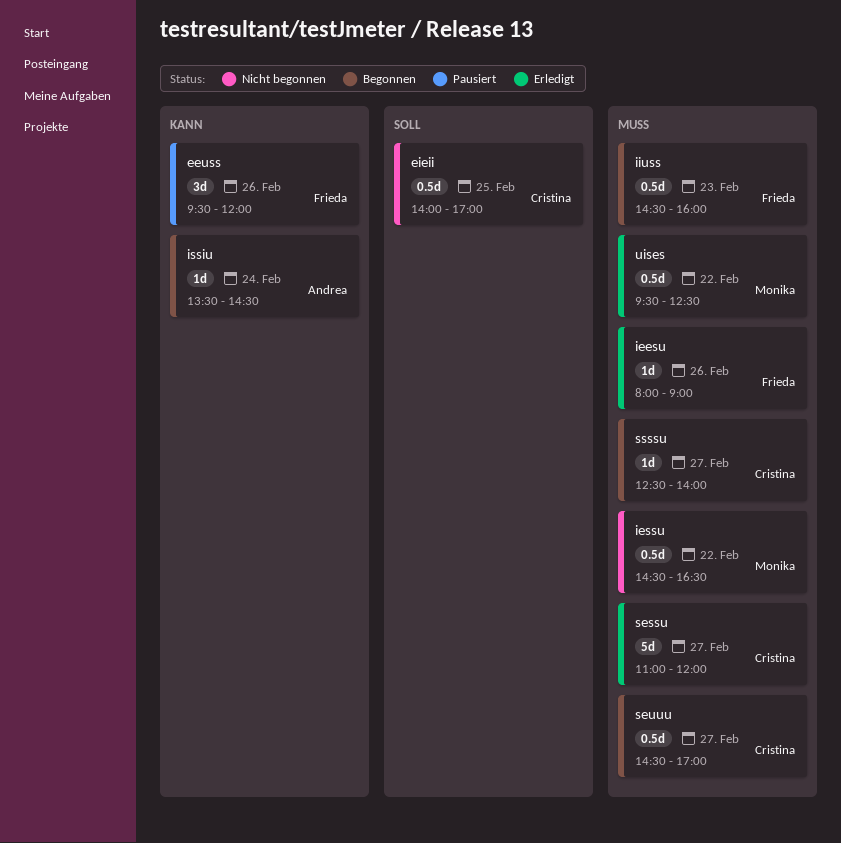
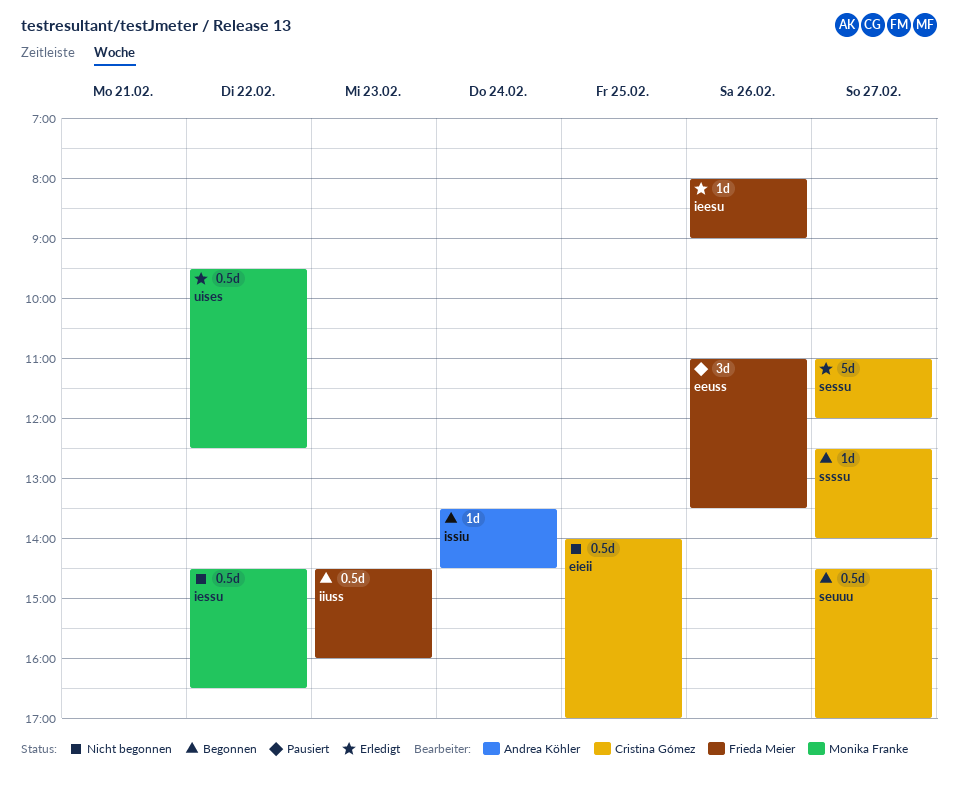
eeuss, begins: 09:30 -> 11:00
eeuss, ends: 12:00 -> 13:30

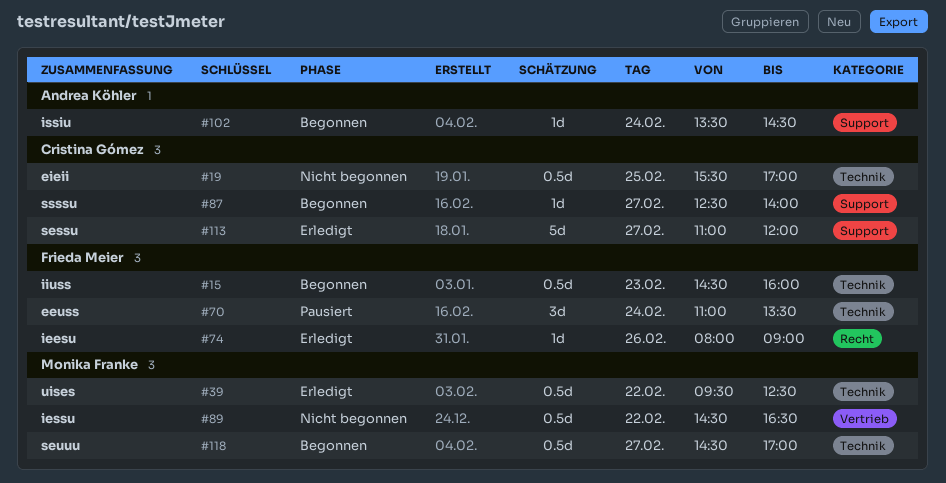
eeuss, day: Feb 26 -> Feb 24
eieii, begins: 14:00 -> 15:30
seuuu, owner: Cristina Gómez -> Monika Franke

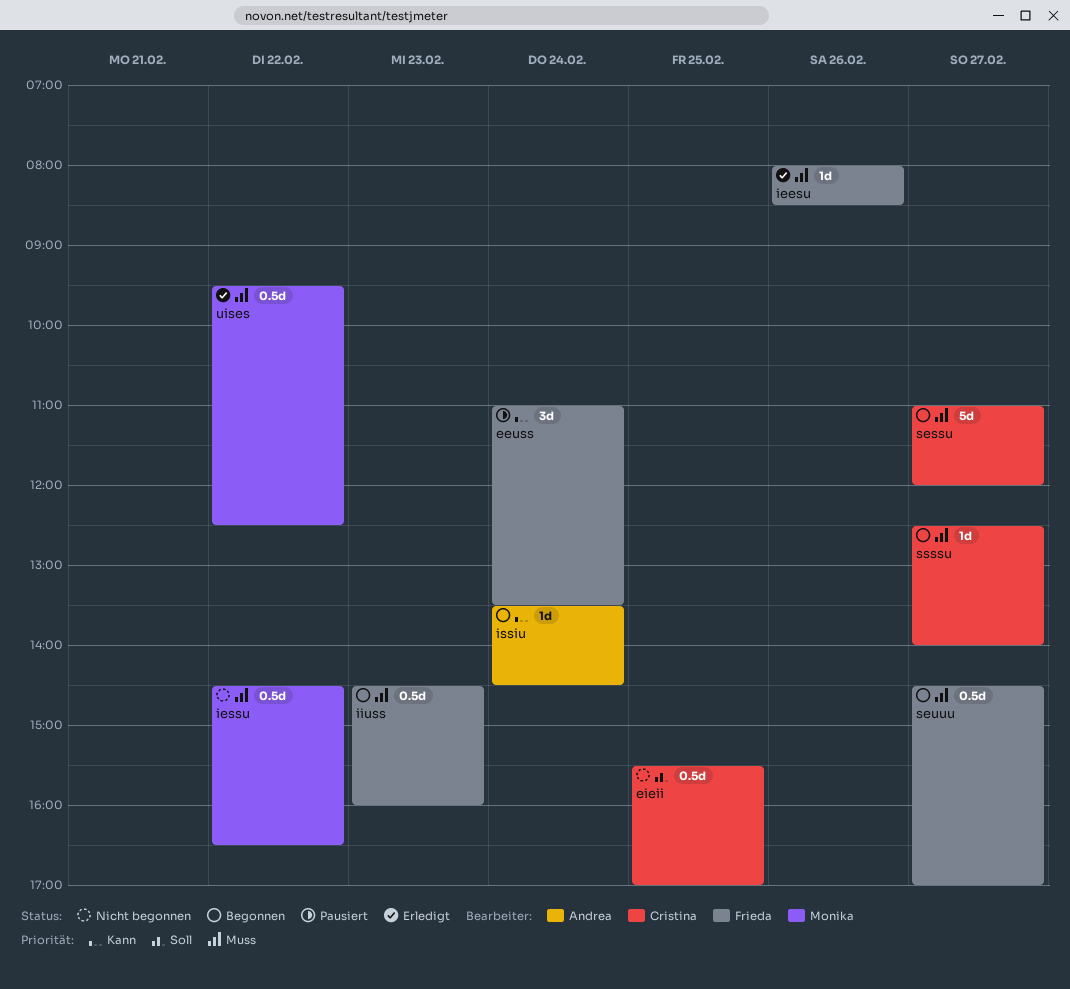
ieesu, ends: 09:00 -> 08:30
sessu, status: Erledigt -> Begonnen
seuuu, owner: Monika Franke -> Frieda Meier

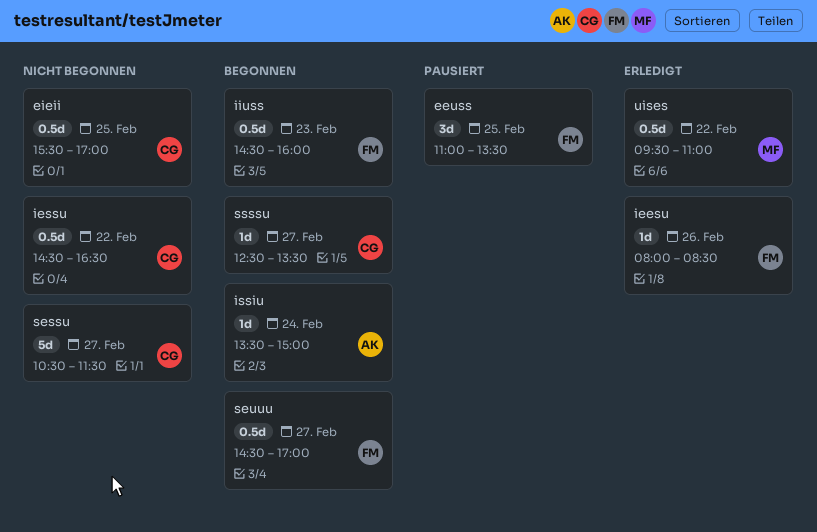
eeuss, day: Feb 24 -> Feb 25
iessu, owner: Monika -> Cristina
issiu, ends: 14:30 -> 15:00
sessu, status: Begonnen -> Nicht begonnen
sessu, begins: 11:00 -> 10:30
sessu, ends: 12:00 -> 11:30
ssssu, ends: 14:00 -> 13:30
uises, ends: 12:30 -> 11:00

